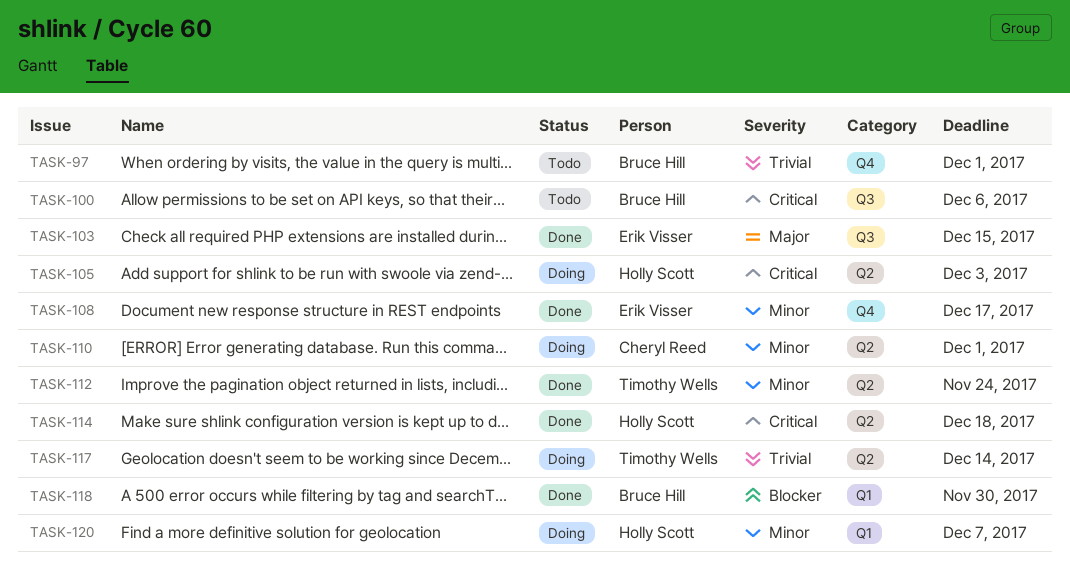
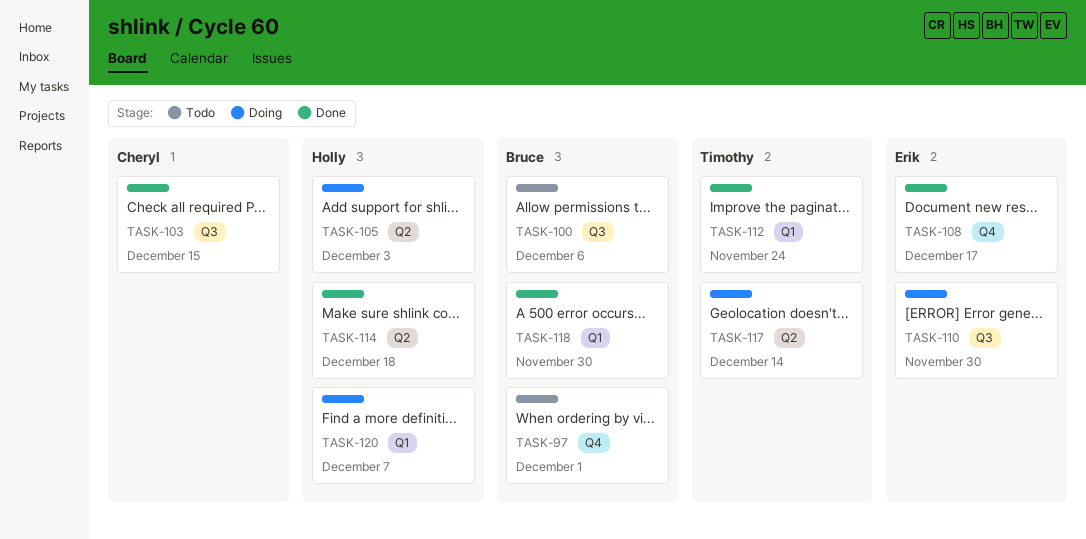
TASK-103, owner: Erik Visser -> Cheryl Reed
TASK-110, owner: Cheryl Reed -> Erik Visser
TASK-110, label: Q2 -> Q3
TASK-110, due: Dec 1 -> Nov 30
TASK-112, label: Q2 -> Q1

